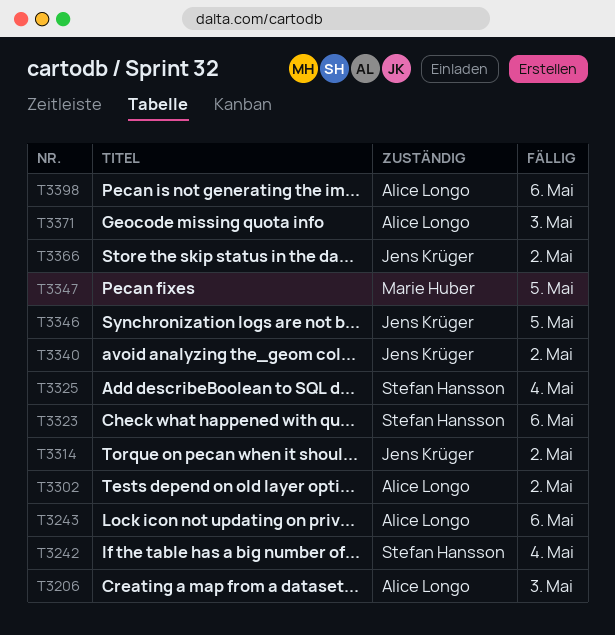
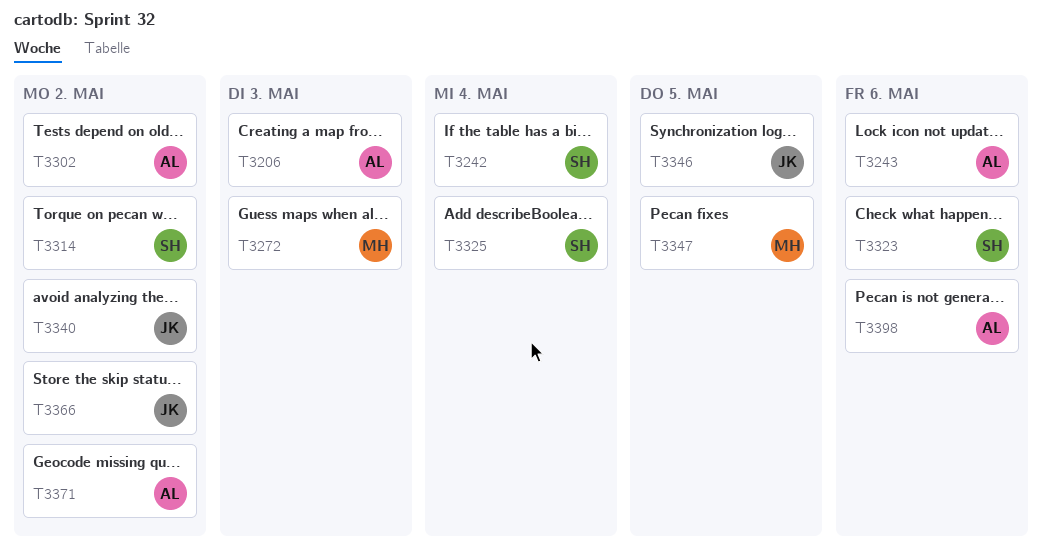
T3272: none -> present
T3314, owner: Jens Krüger -> Stefan Hansson
T3371, due: May 3 -> May 2

